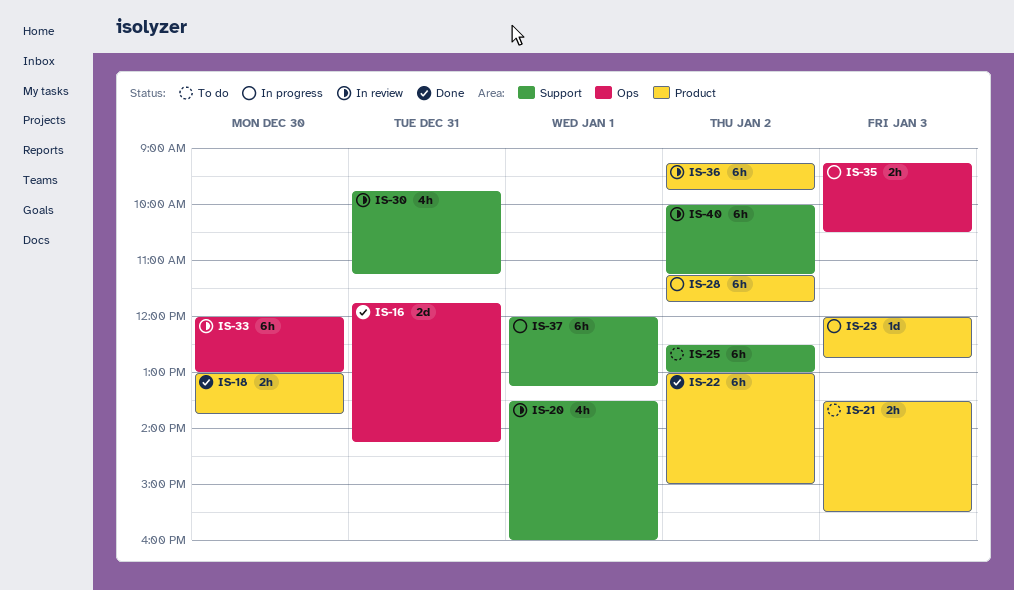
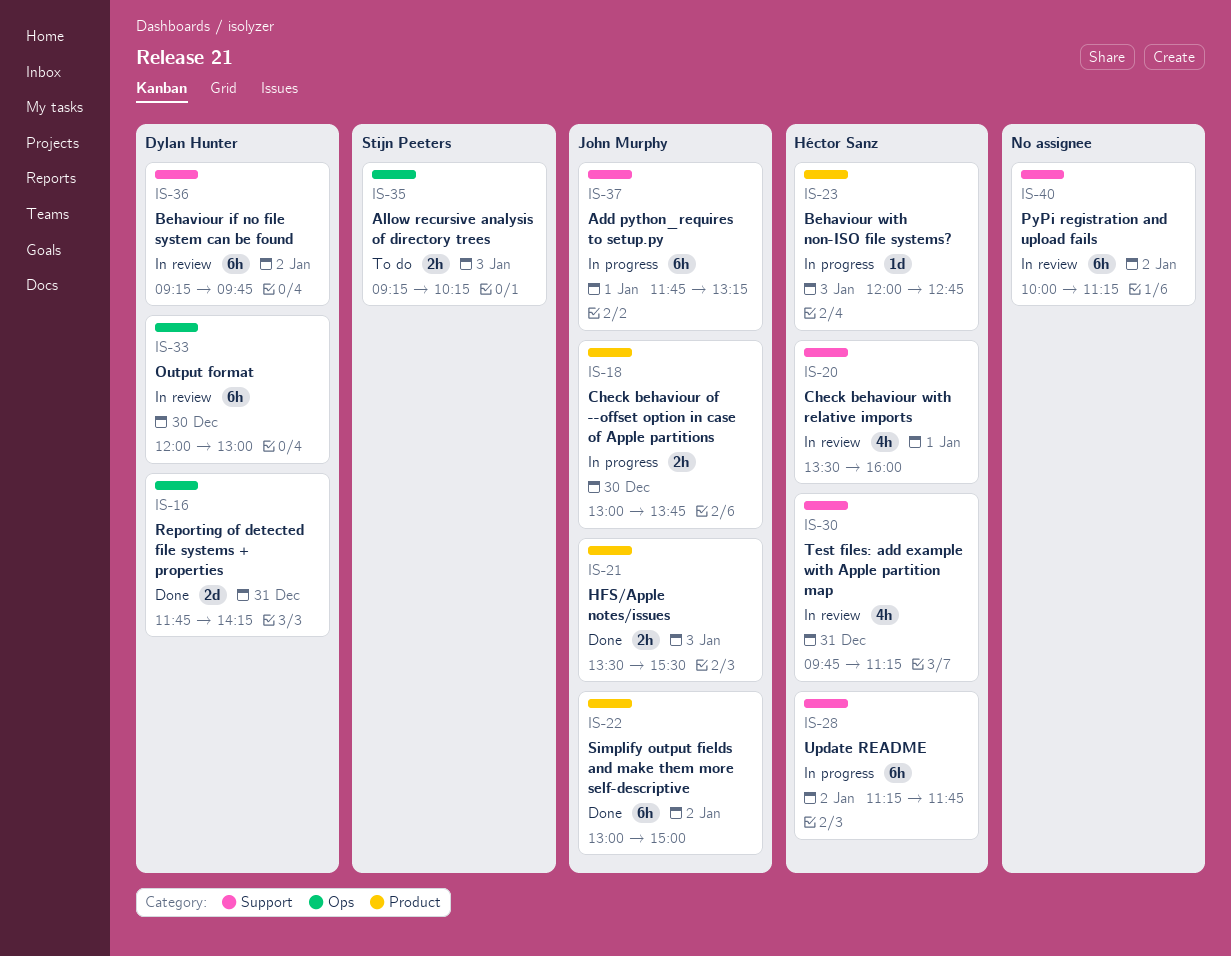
IS-18, status: Done -> In progress
IS-21, status: To do -> Done
IS-25: present -> none
IS-28, label: Product -> Support
IS-35, status: In progress -> To do
IS-35, ends: 10:30 -> 10:15
IS-36, label: Product -> Support
IS-37, begins: 12:00 -> 11:45

